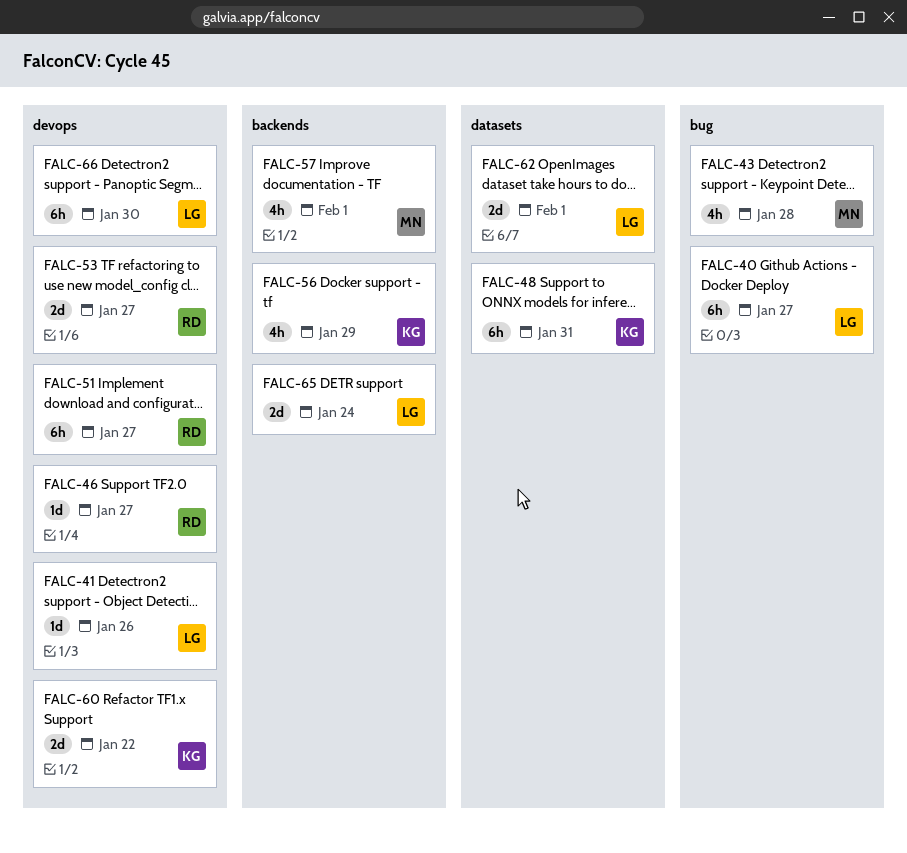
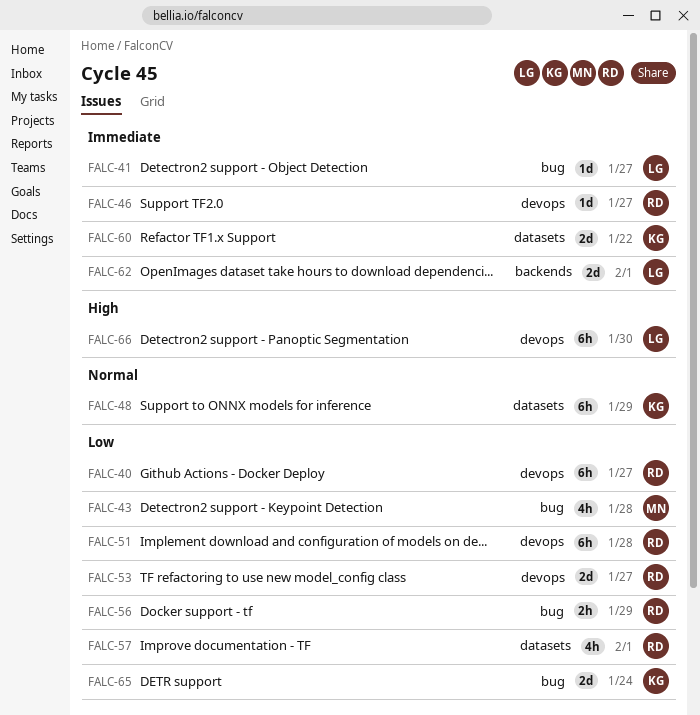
FALC-40, owner: LG -> RD
FALC-40, label: bug -> devops
FALC-41, label: devops -> bug
FALC-41, due: Jan 26 -> Jan 27
FALC-48, due: Jan 31 -> Jan 29
FALC-51, due: Jan 27 -> Jan 28
FALC-56, owner: KG -> RD
FALC-56, label: backends -> bug
FALC-56, estimate: 4h -> 2h
FALC-57, owner: MN -> RD
FALC-57, label: backends -> datasets
FALC-60, label: devops -> datasets
FALC-62, label: datasets -> backends
FALC-65, owner: LG -> KG
FALC-65, label: backends -> bug

